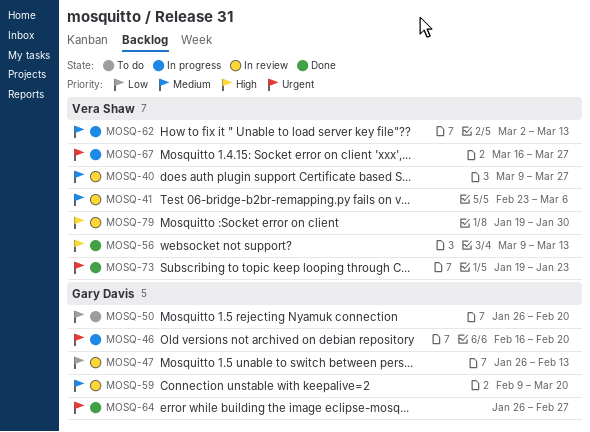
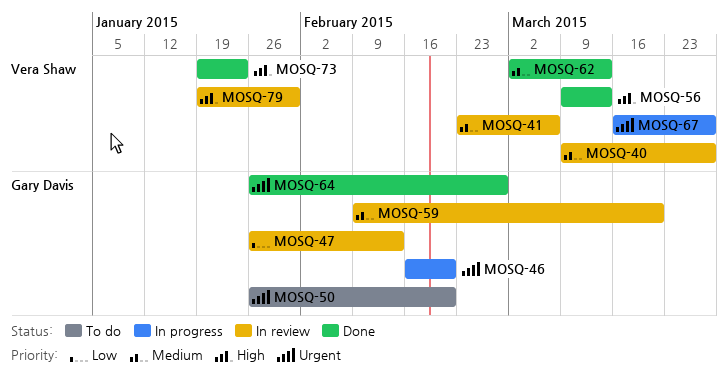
MOSQ-50, priority: Low -> Urgent
MOSQ-62, status: In progress -> Done
MOSQ-73, priority: Urgent -> High

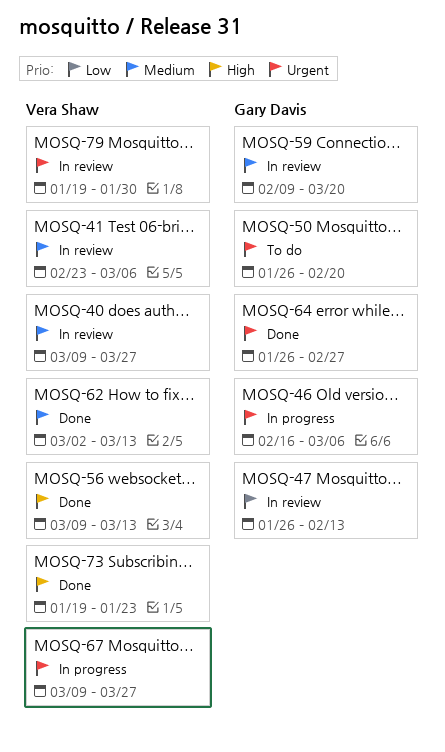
MOSQ-46, due: Feb 20 -> Mar 6
MOSQ-67, start: Mar 16 -> Mar 9
MOSQ-79, priority: High -> Urgent

